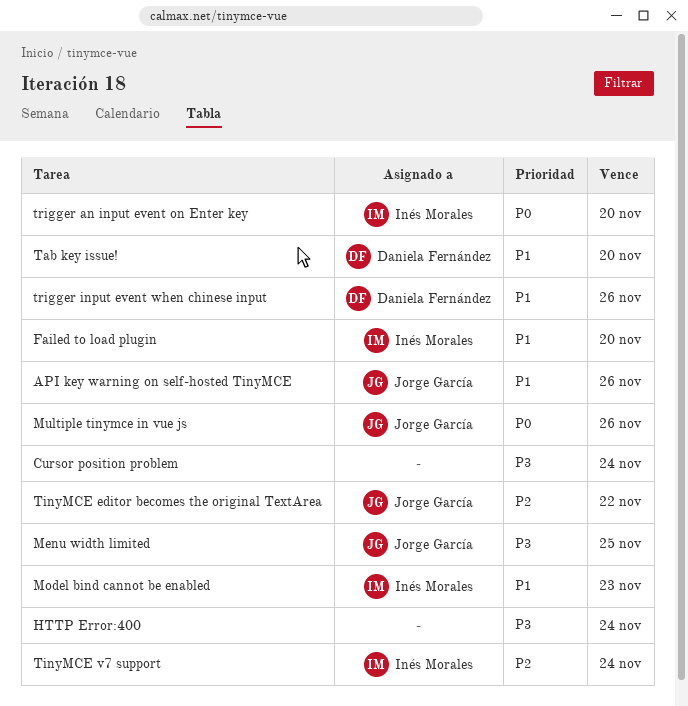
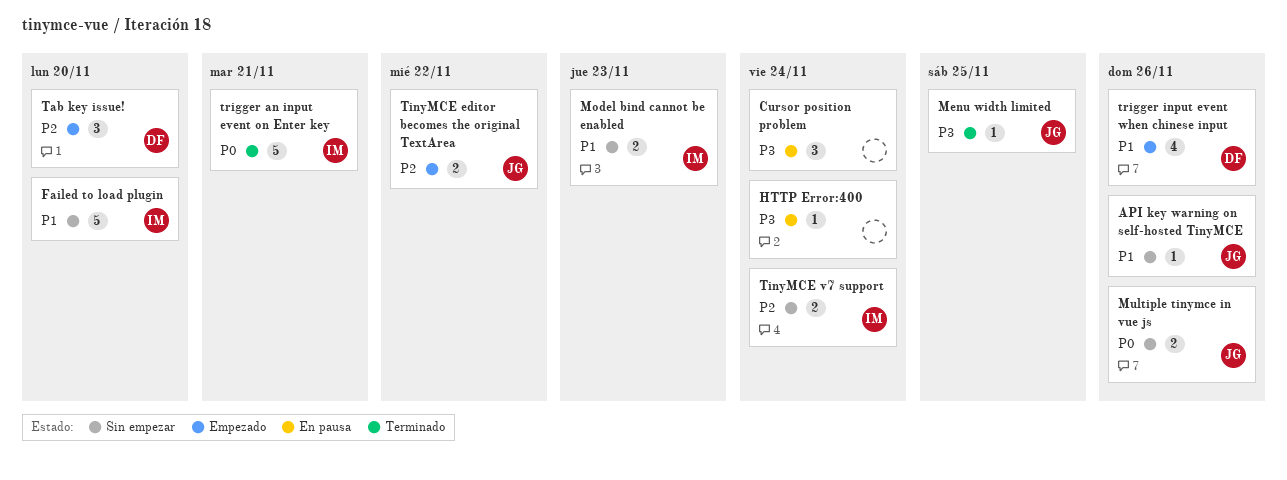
Tab key issue!, priority: P1 -> P2
trigger an input event on Enter key, due: Nov 20 -> Nov 21

